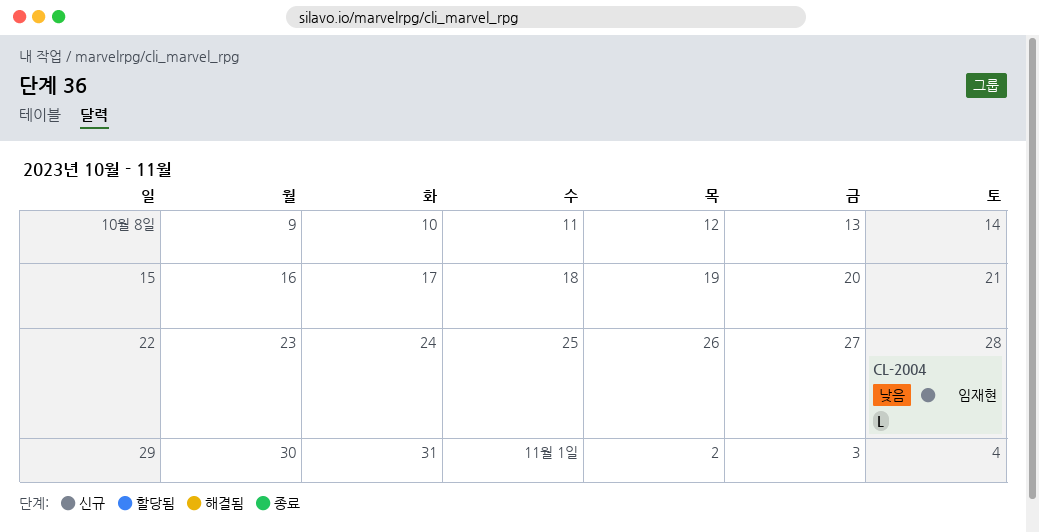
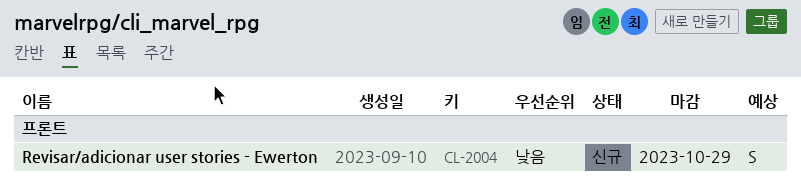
CL-2004, estimate: L -> S
CL-2004, due: Oct 28 -> Oct 29

